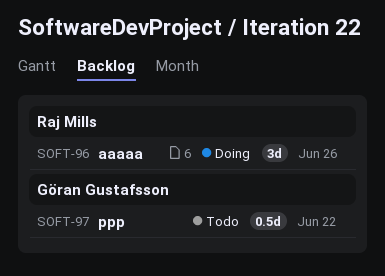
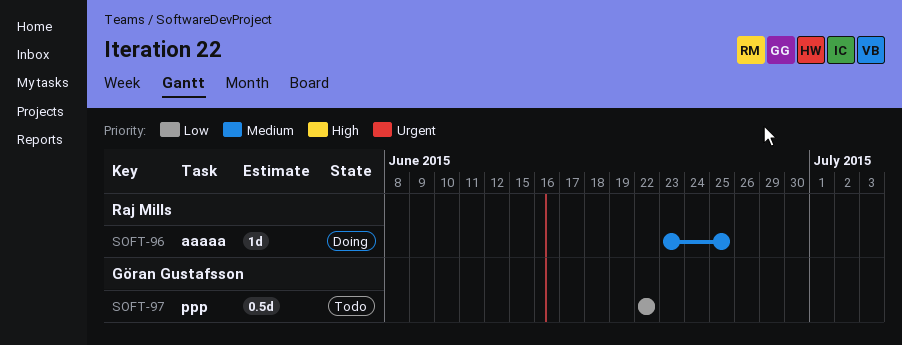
SOFT-96, estimate: 3d -> 1d
SOFT-96, due: Jun 26 -> Jun 25

